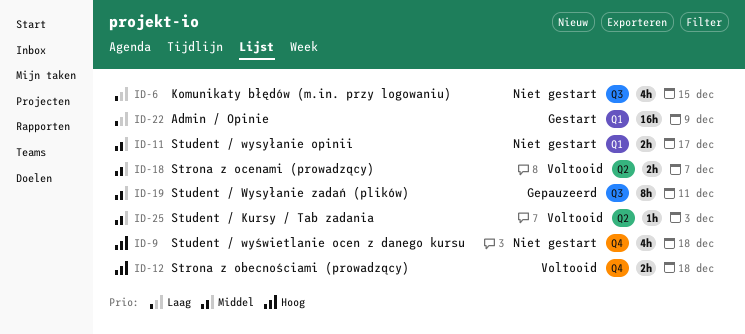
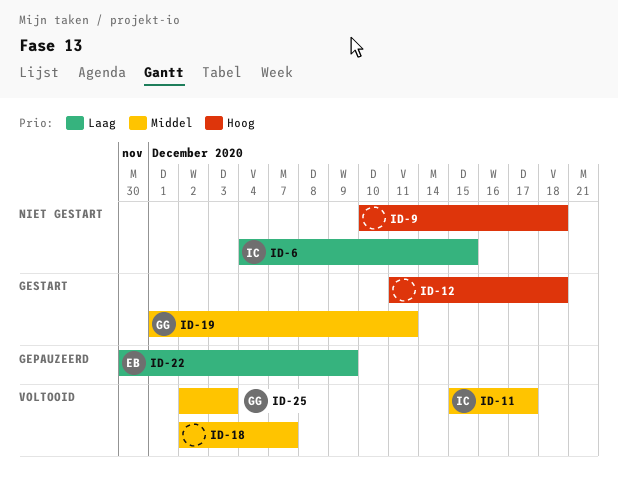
ID-11, status: Niet gestart -> Voltooid
ID-12, status: Voltooid -> Gestart
ID-19, status: Gepauzeerd -> Gestart
ID-22, status: Gestart -> Gepauzeerd

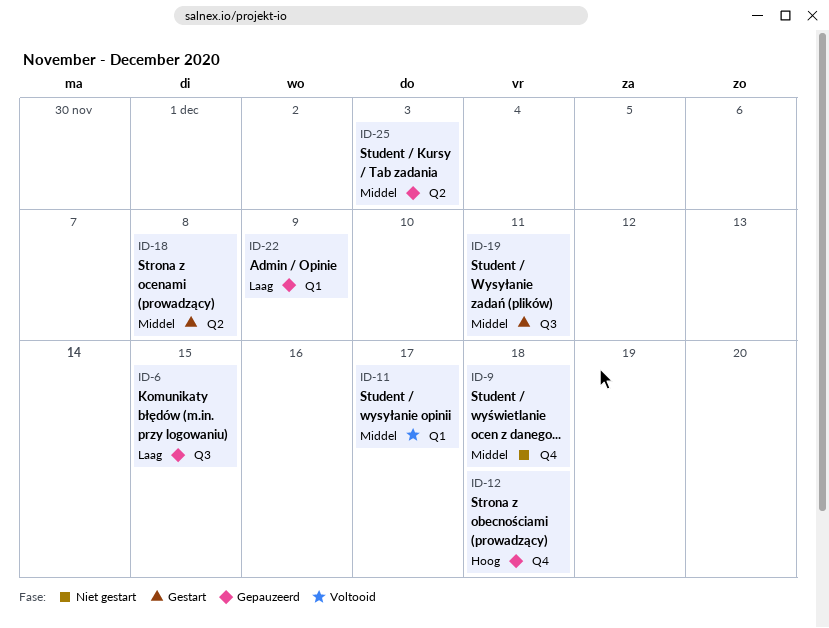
ID-6, status: Niet gestart -> Gepauzeerd
ID-9, priority: Hoog -> Middel
ID-12, status: Gestart -> Gepauzeerd
ID-18, status: Voltooid -> Gestart
ID-18, due: Dec 7 -> Dec 8
ID-25, status: Voltooid -> Gepauzeerd

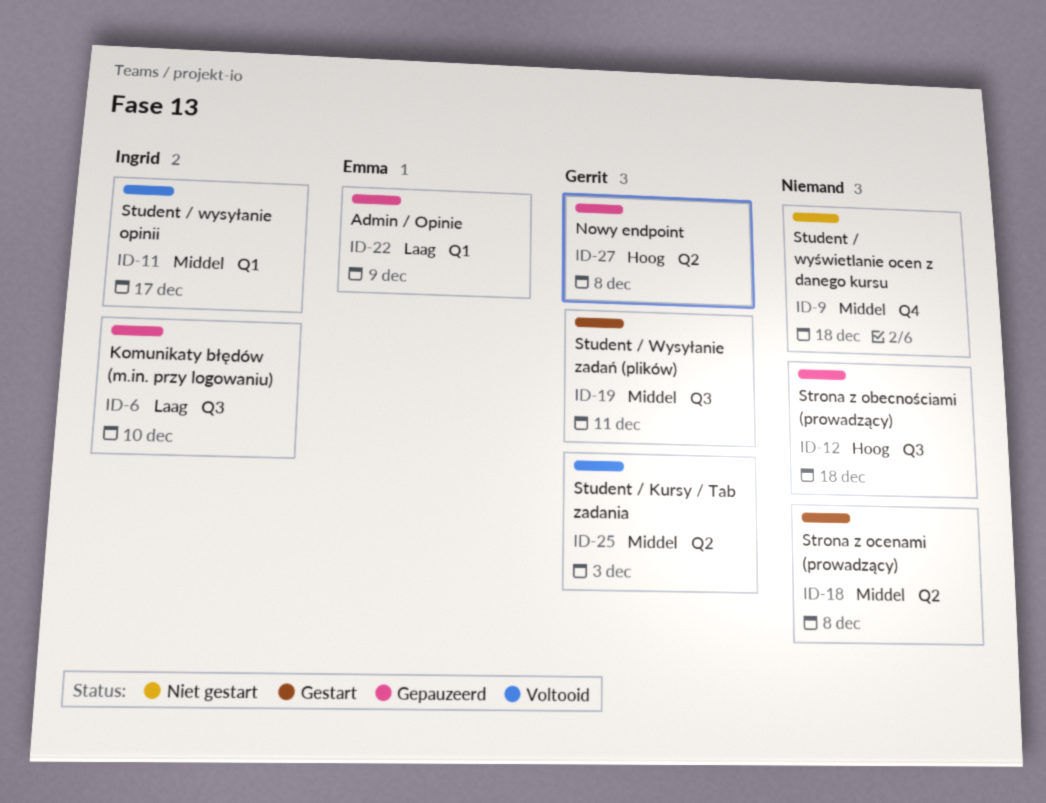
ID-6, due: Dec 15 -> Dec 10
ID-12, label: Q4 -> Q3
ID-25, status: Gepauzeerd -> Voltooid
ID-27: none -> present

